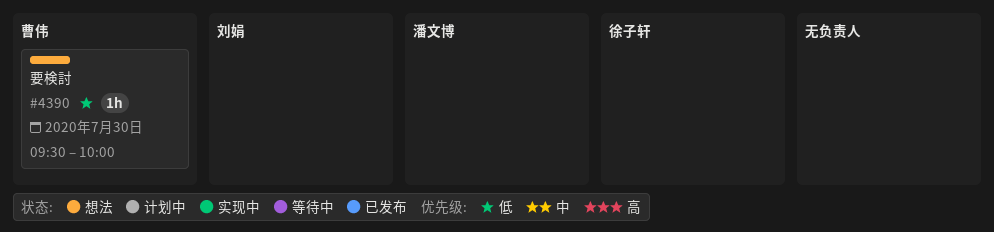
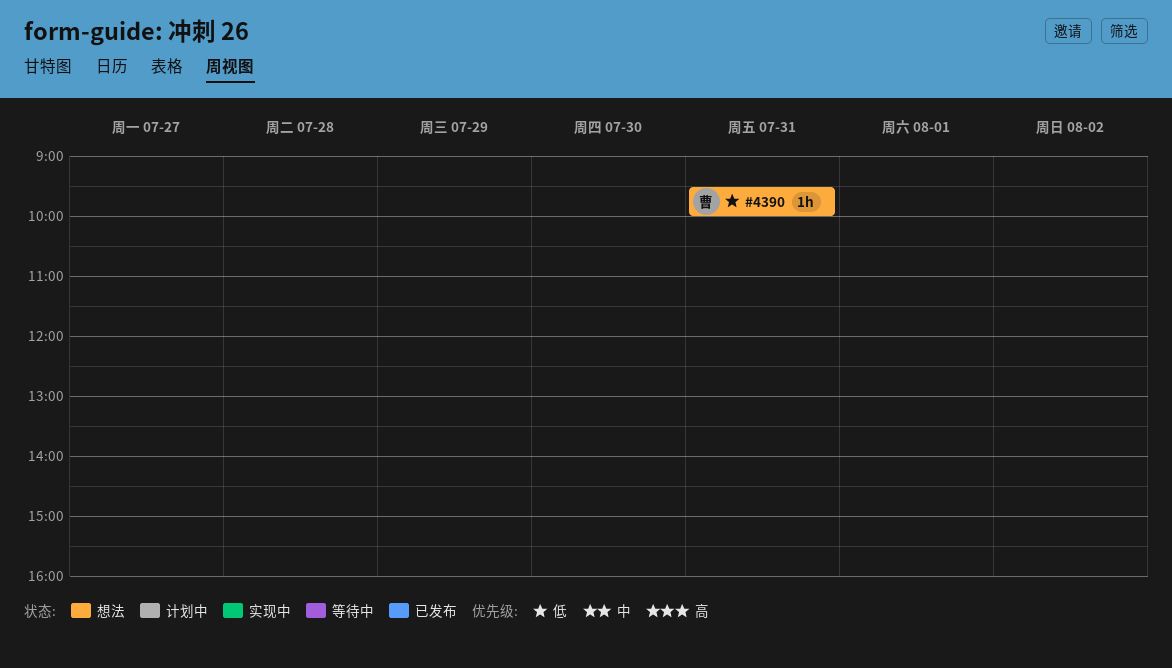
#4390, day: Jul 30 -> Jul 31

